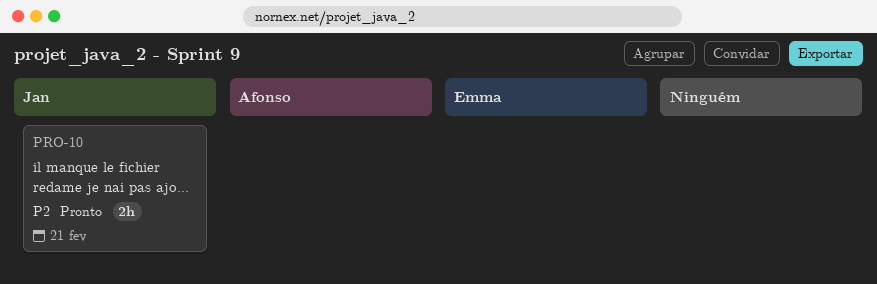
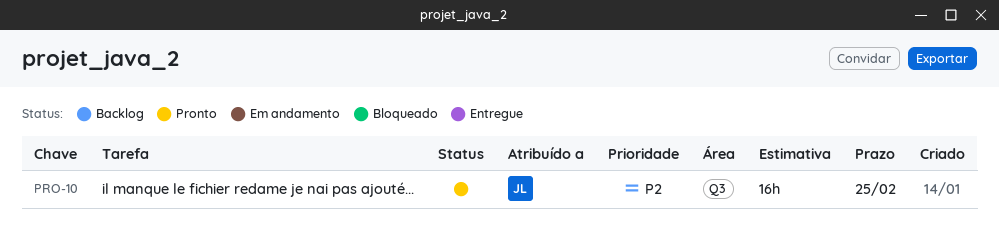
PRO-10, estimate: 2h -> 16h
PRO-10, due: Feb 21 -> Feb 25

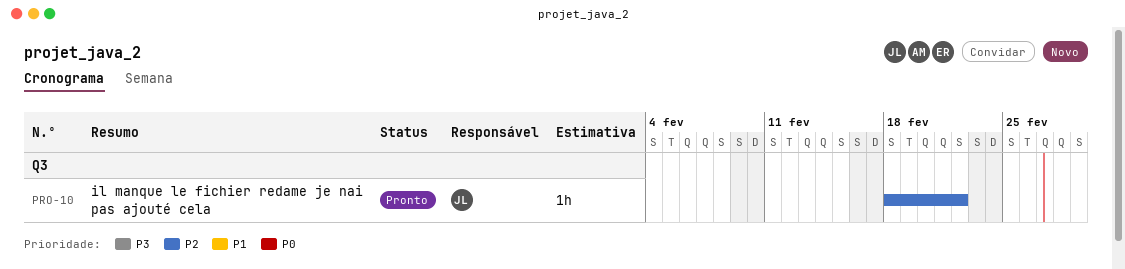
PRO-10, estimate: 16h -> 1h
PRO-10, due: Feb 25 -> Feb 22

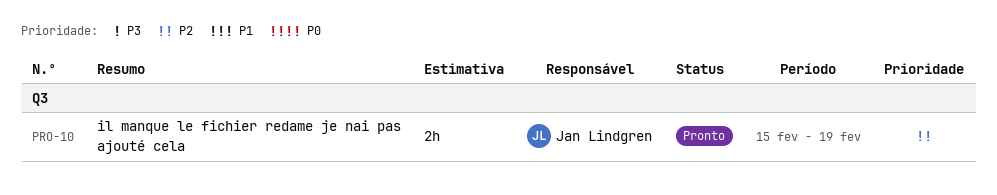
PRO-10, estimate: 1h -> 2h
PRO-10, start: Feb 18 -> Feb 15
PRO-10, due: Feb 22 -> Feb 19

